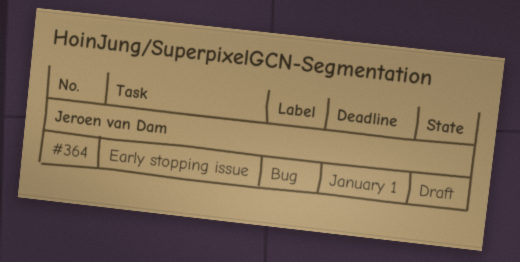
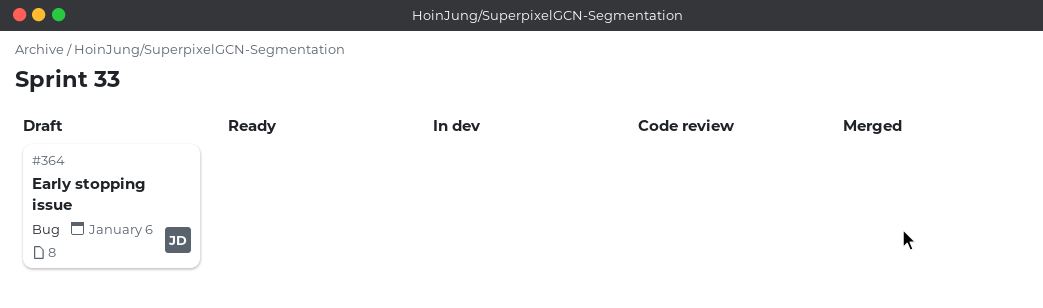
#364, due: Jan 1 -> Jan 6

